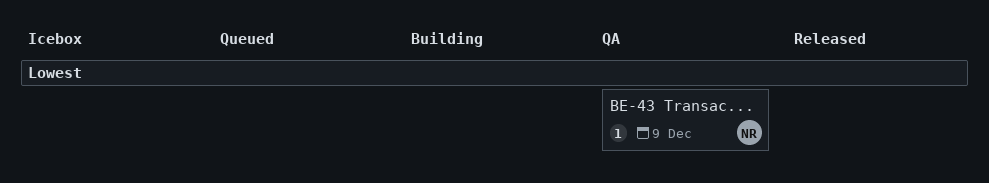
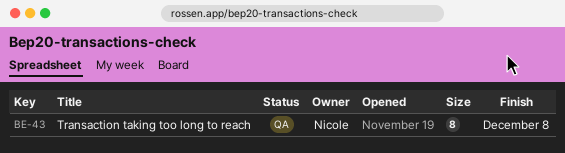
BE-43, estimate: 1 -> 8
BE-43, due: Dec 9 -> Dec 8

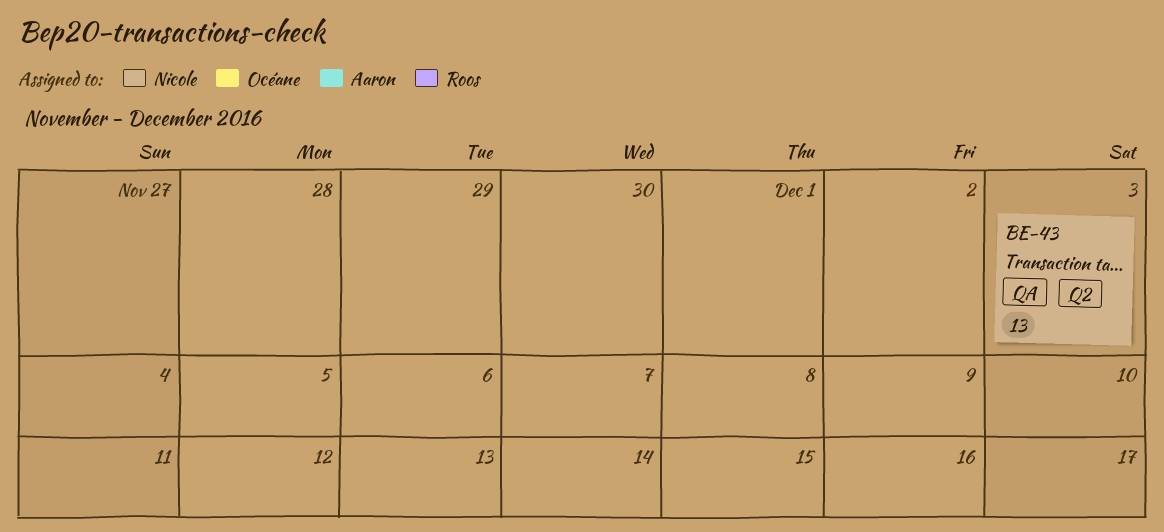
BE-43, estimate: 8 -> 13
BE-43, due: Dec 8 -> Dec 3

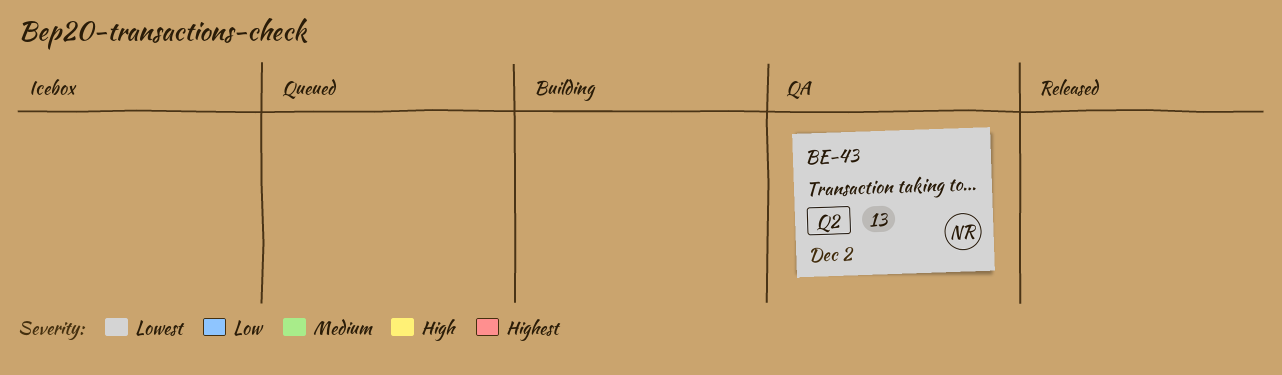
BE-43, due: Dec 3 -> Dec 2

